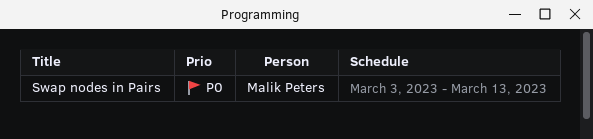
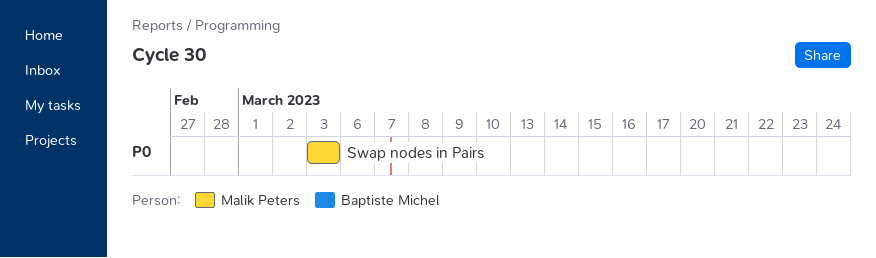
Swap nodes in Pairs, due: Mar 13 -> Mar 3

